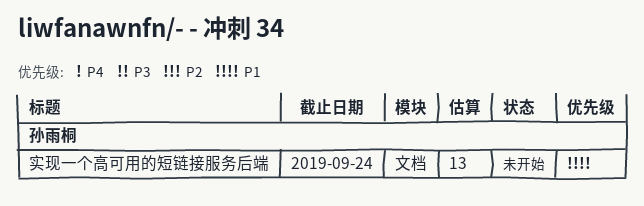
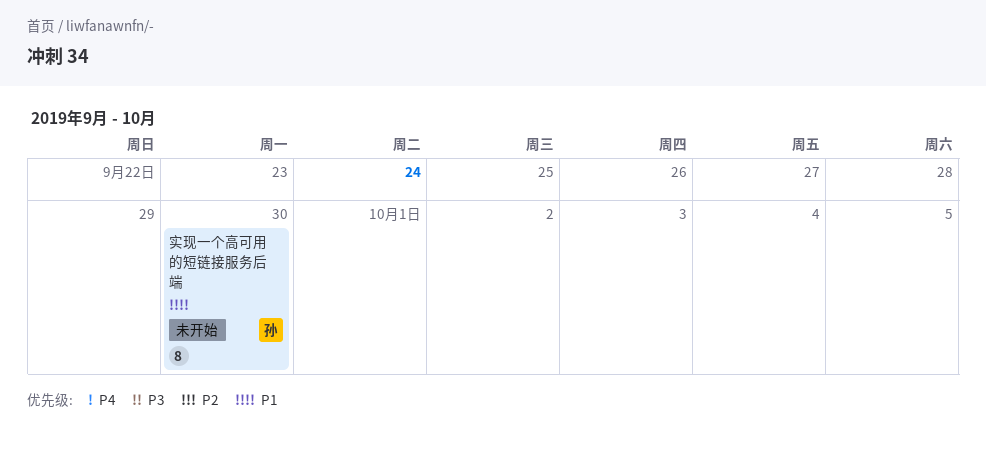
实现一个高可用的短链接服务后端, estimate: 13 -> 8
实现一个高可用的短链接服务后端, due: Sep 24 -> Sep 30

